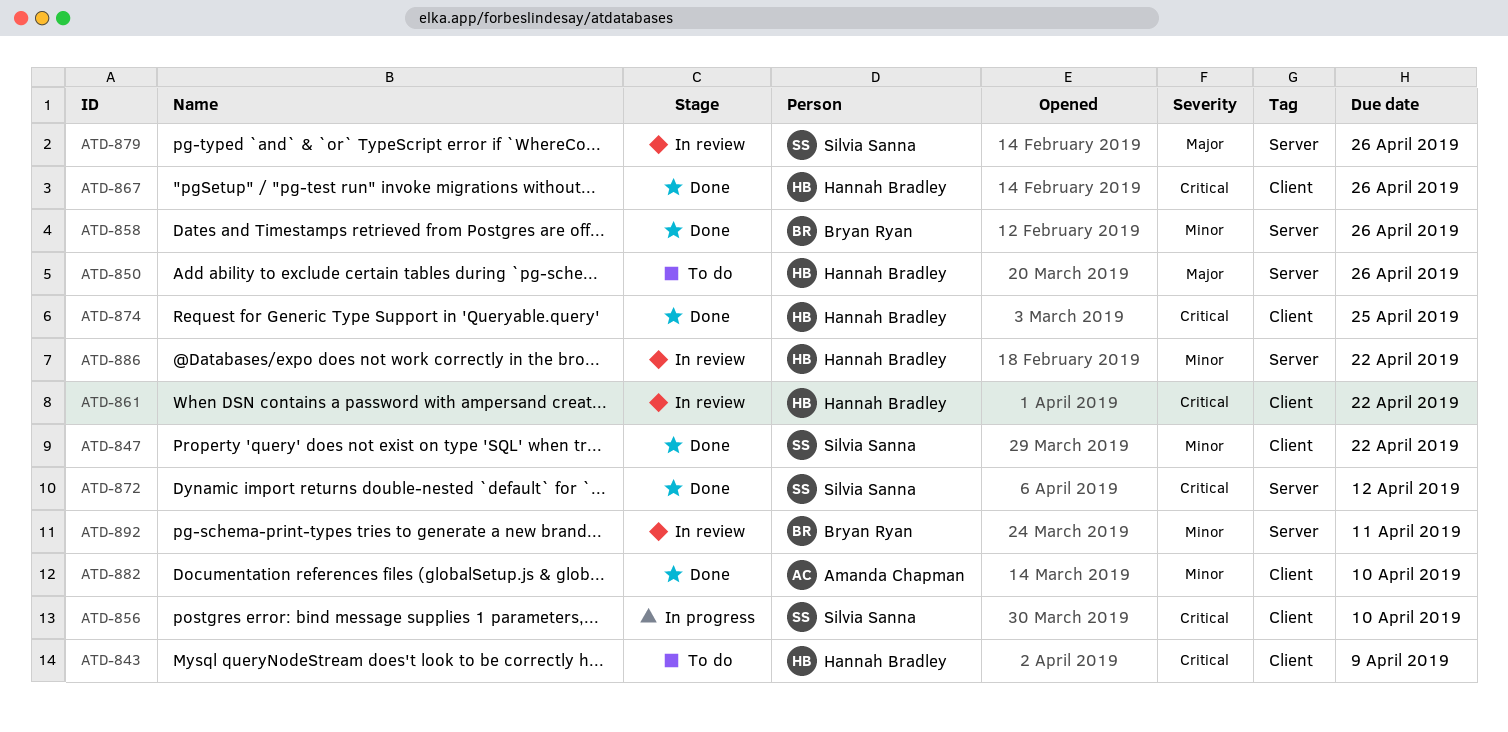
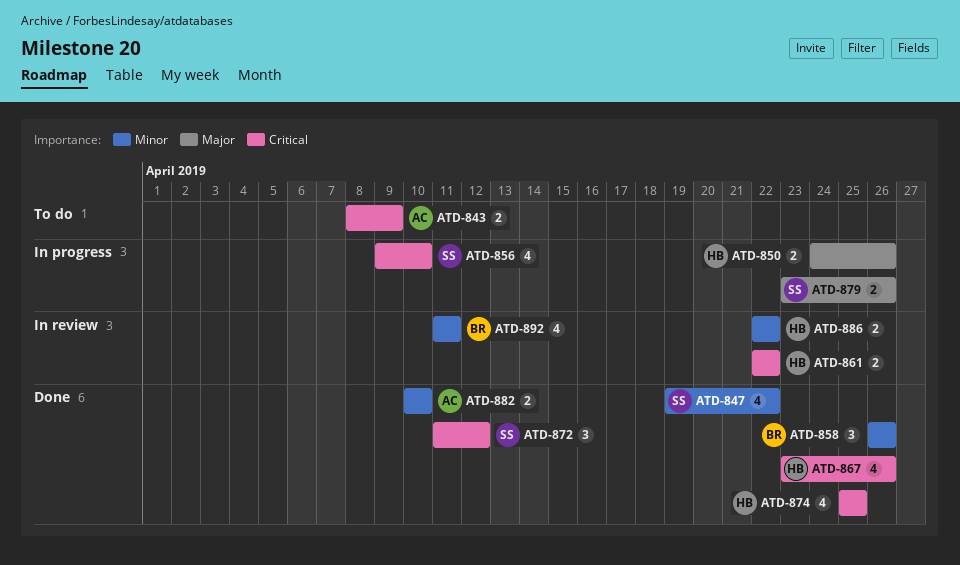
ATD-843, owner: Hannah Bradley -> Amanda Chapman
ATD-850, status: To do -> In progress
ATD-879, status: In review -> In progress

